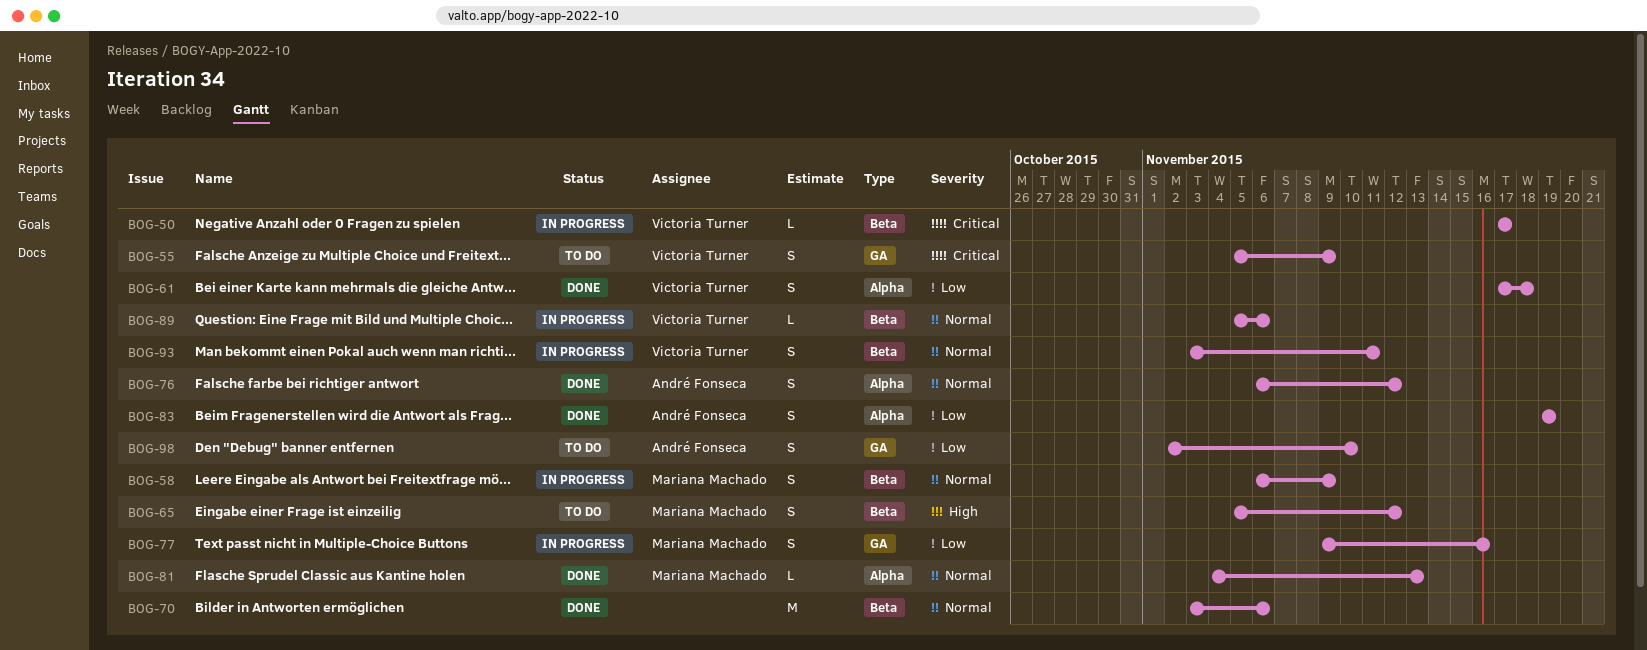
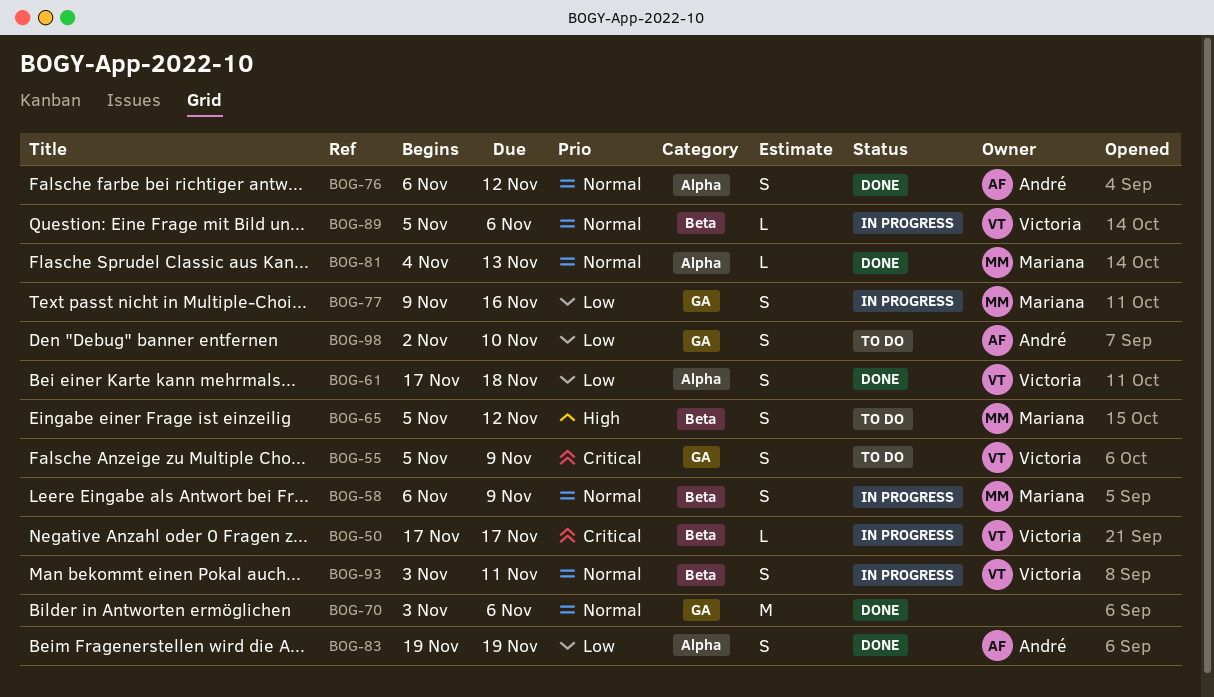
BOG-70, label: Beta -> GA

